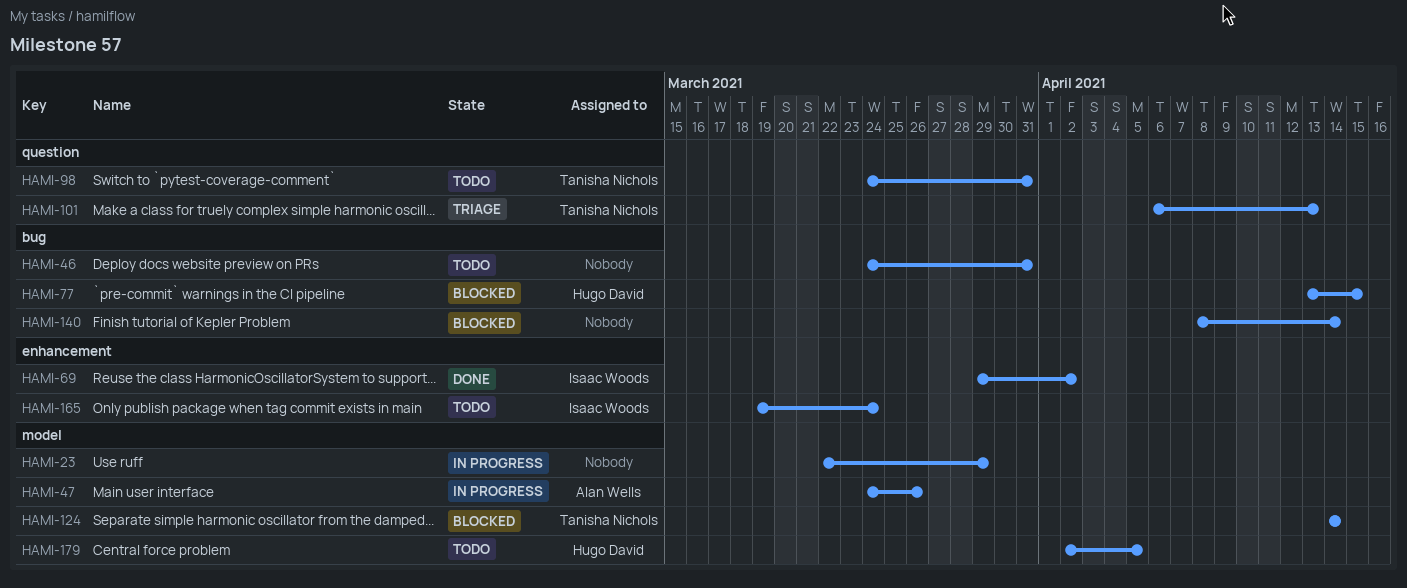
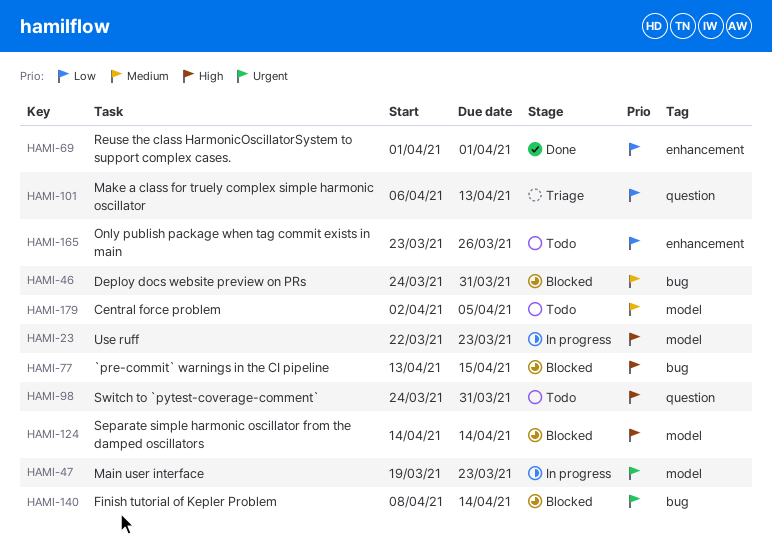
HAMI-23, due: Mar 29 -> Mar 23
HAMI-46, status: Todo -> Blocked
HAMI-47, start: Mar 24 -> Mar 19
HAMI-47, due: Mar 26 -> Mar 23
HAMI-69, start: Mar 29 -> Apr 1
HAMI-69, due: Apr 2 -> Apr 1
HAMI-165, start: Mar 19 -> Mar 23
HAMI-165, due: Mar 24 -> Mar 26

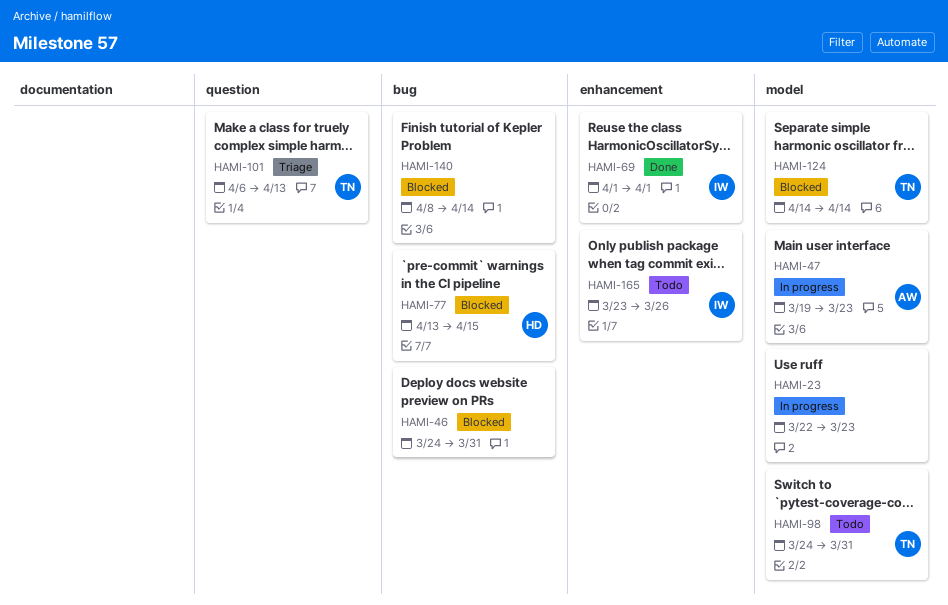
HAMI-98, label: question -> model
HAMI-179: present -> none

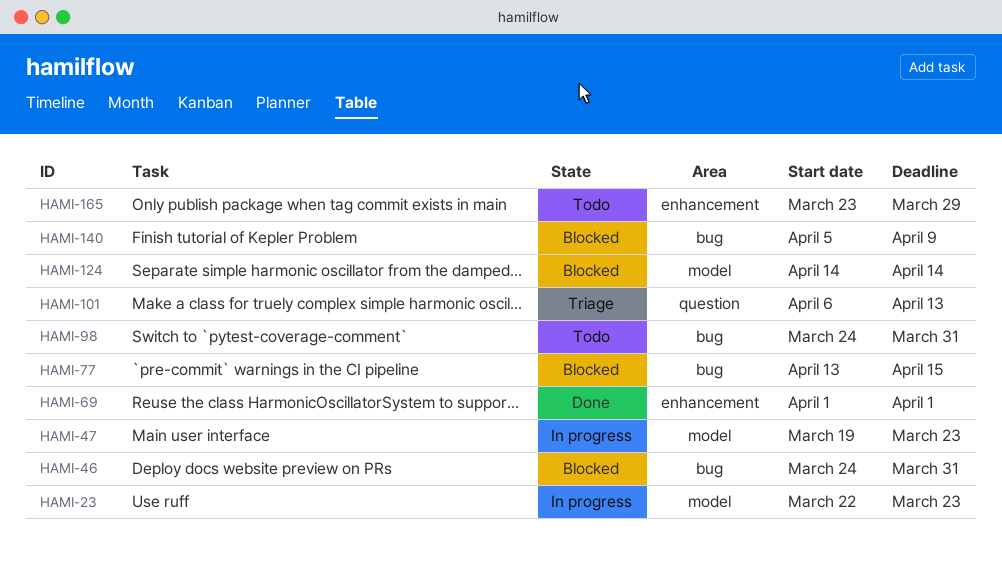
HAMI-98, label: model -> bug
HAMI-140, start: Apr 8 -> Apr 5
HAMI-140, due: Apr 14 -> Apr 9
HAMI-165, due: Mar 26 -> Mar 29

